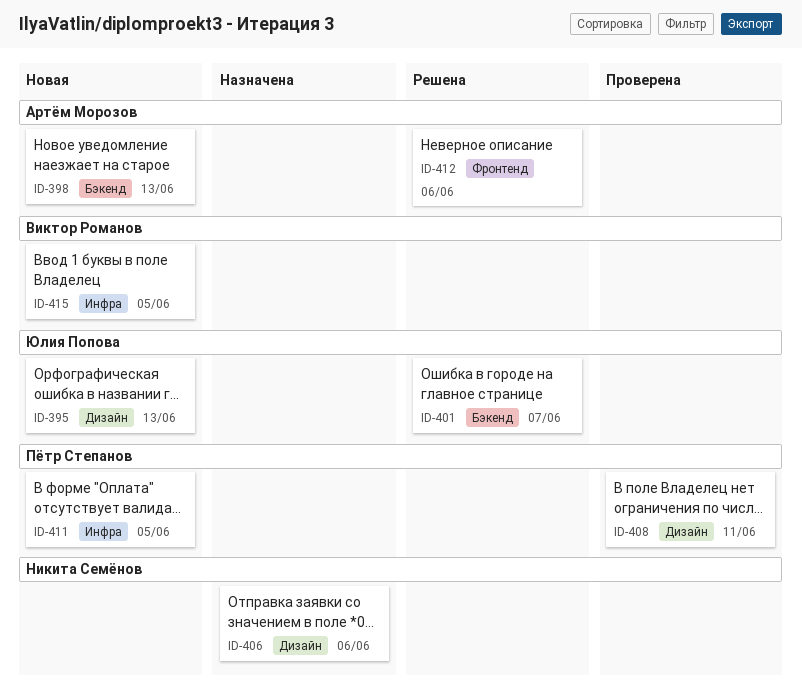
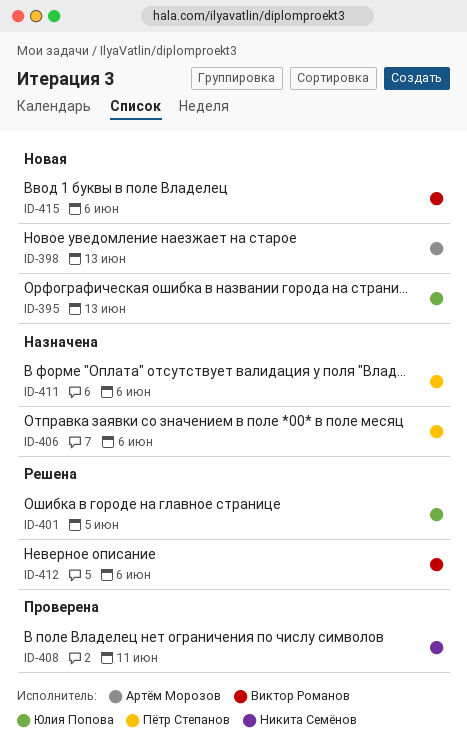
ID-401, due: Jun 7 -> Jun 5
ID-406, owner: Никита Семёнов -> Пётр Степанов
ID-408, owner: Пётр Степанов -> Никита Семёнов
ID-411, status: Новая -> Назначена
ID-411, due: Jun 5 -> Jun 6
ID-412, owner: Артём Морозов -> Виктор Романов
ID-415, due: Jun 5 -> Jun 6

